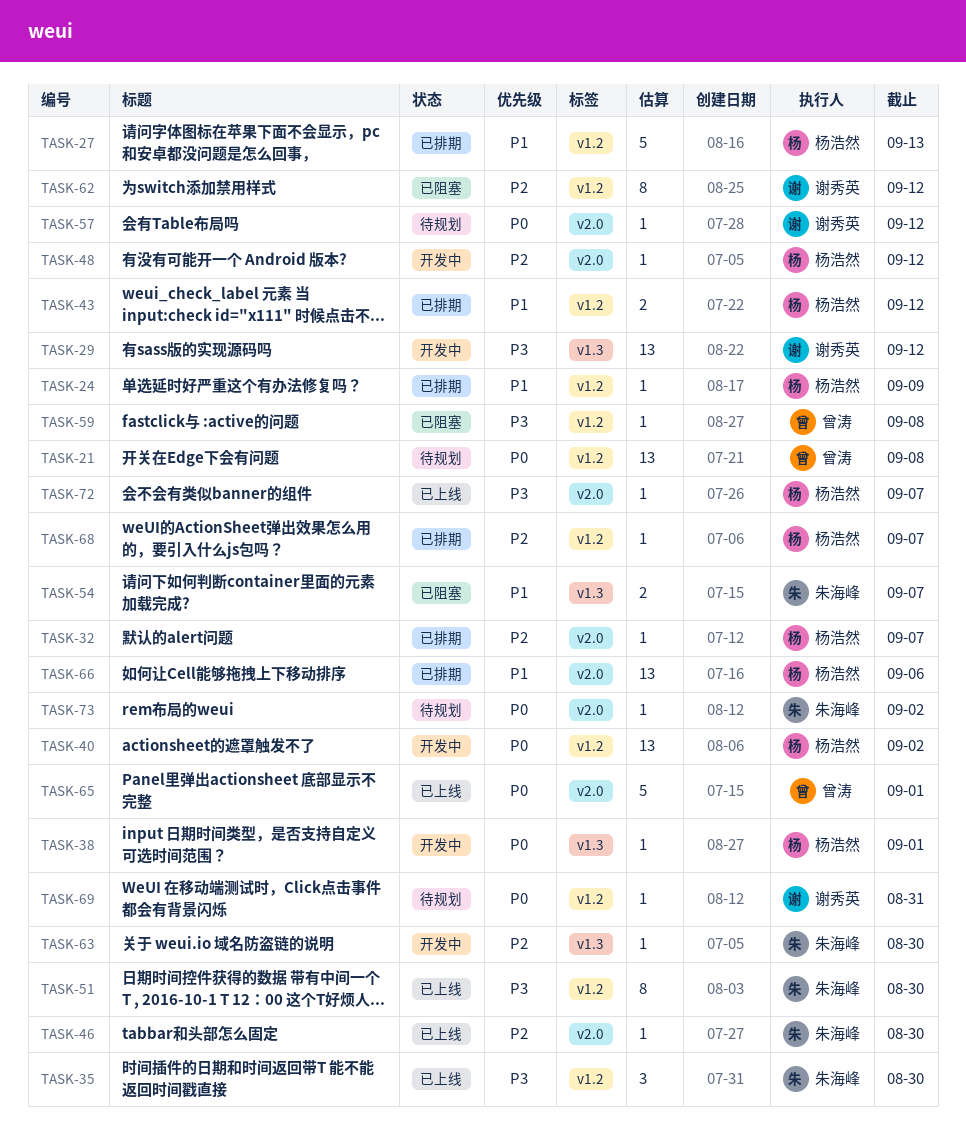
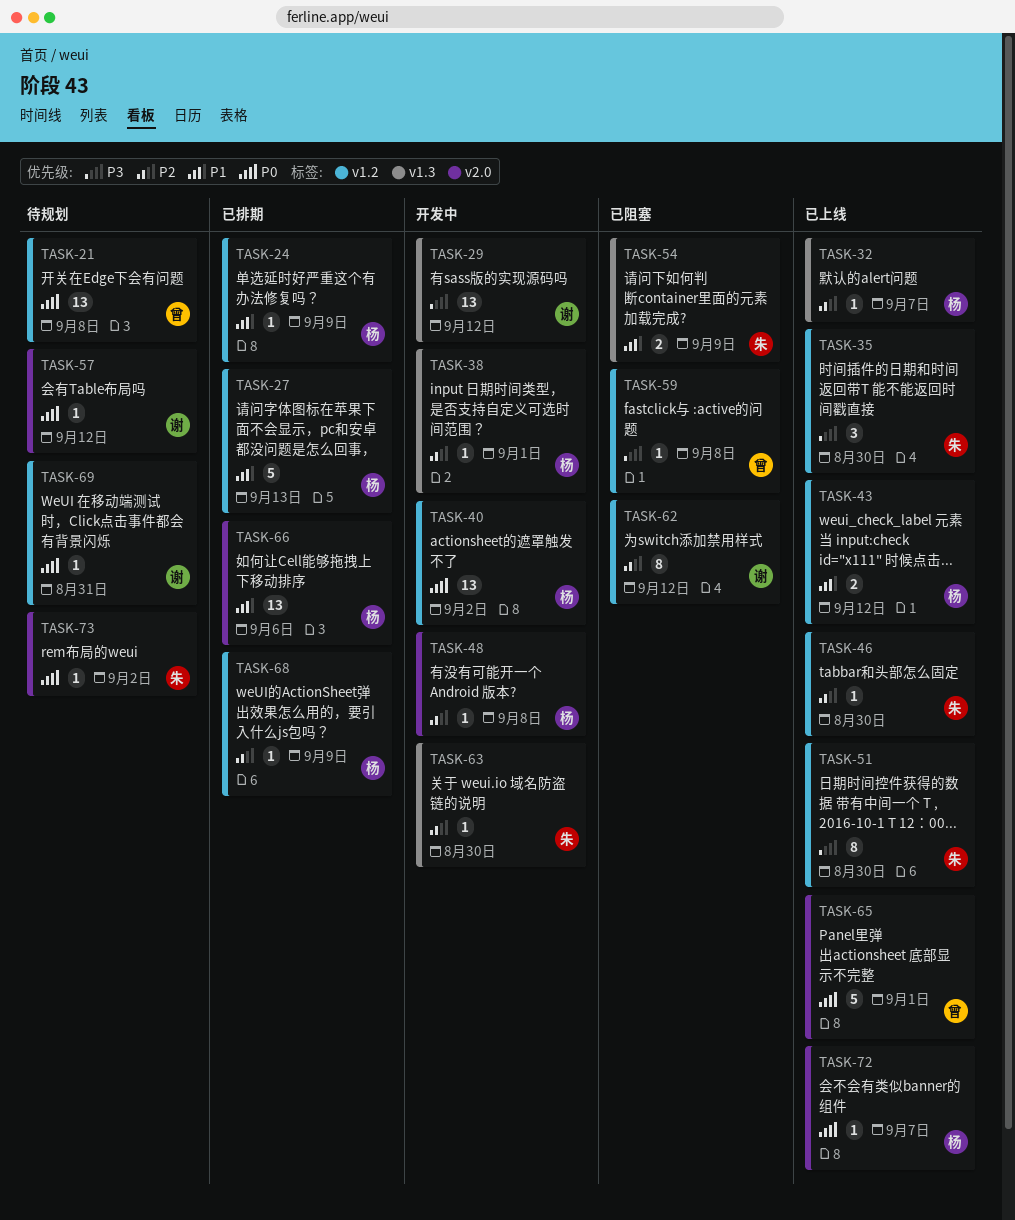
TASK-32, status: 已排期 -> 已上线
TASK-32, label: v2.0 -> v1.3
TASK-38, priority: P0 -> P2
TASK-43, status: 已排期 -> 已上线
TASK-46, label: v2.0 -> v1.2
TASK-48, due: Sep 12 -> Sep 8
TASK-54, due: Sep 7 -> Sep 9
TASK-68, due: Sep 7 -> Sep 9
TASK-72, priority: P3 -> P0

